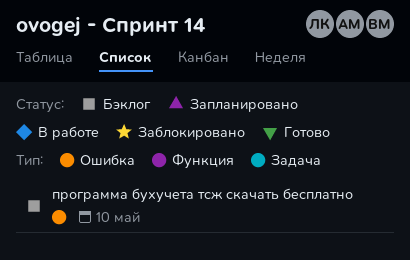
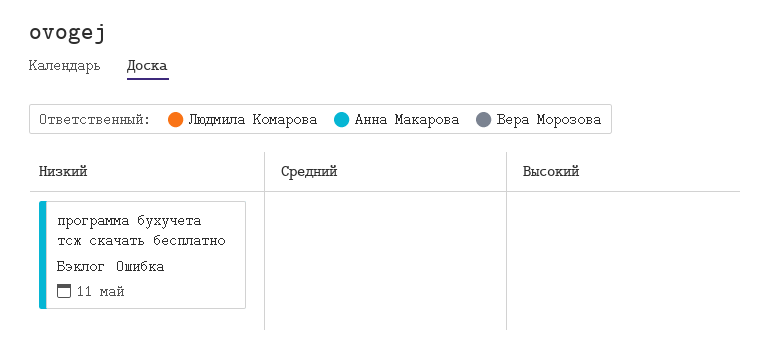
программа бухучета тсж скачать бесплатно, due: May 10 -> May 11

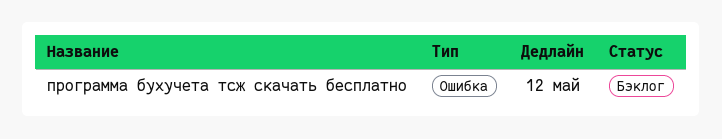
программа бухучета тсж скачать бесплатно, due: May 11 -> May 12

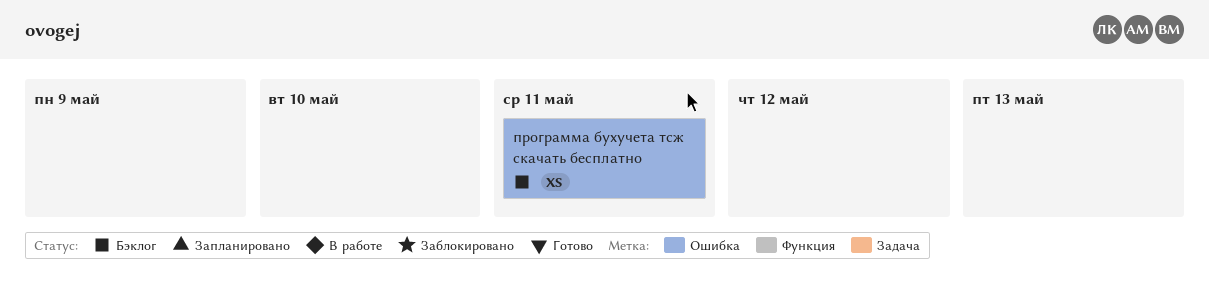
программа бухучета тсж скачать бесплатно, due: May 12 -> May 11

